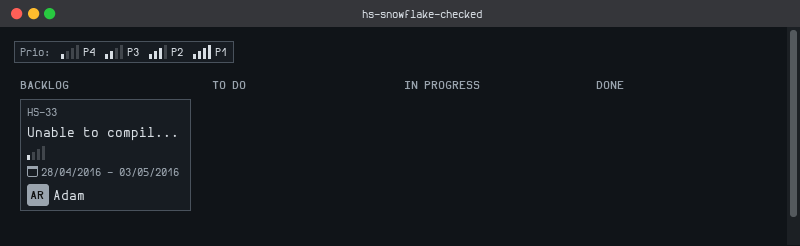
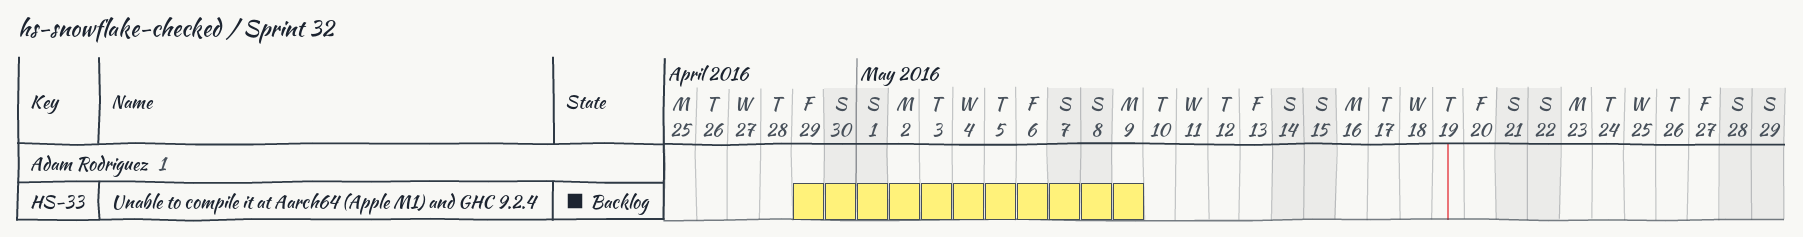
HS-33, start: Apr 28 -> Apr 29
HS-33, due: May 3 -> May 9

